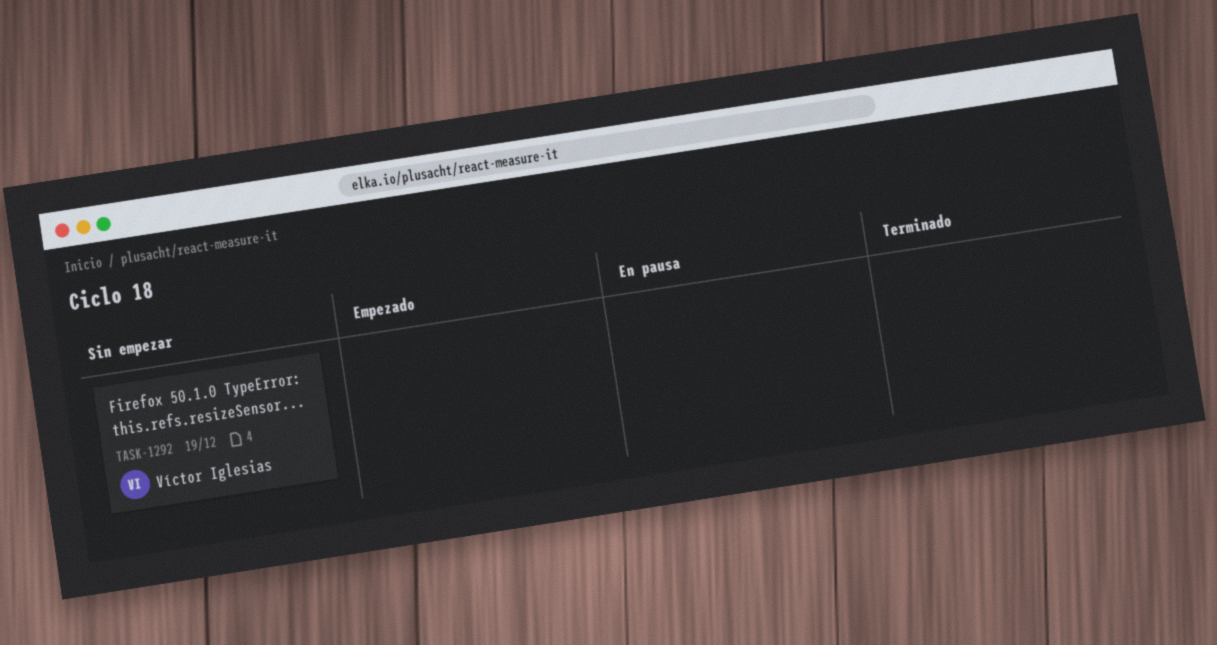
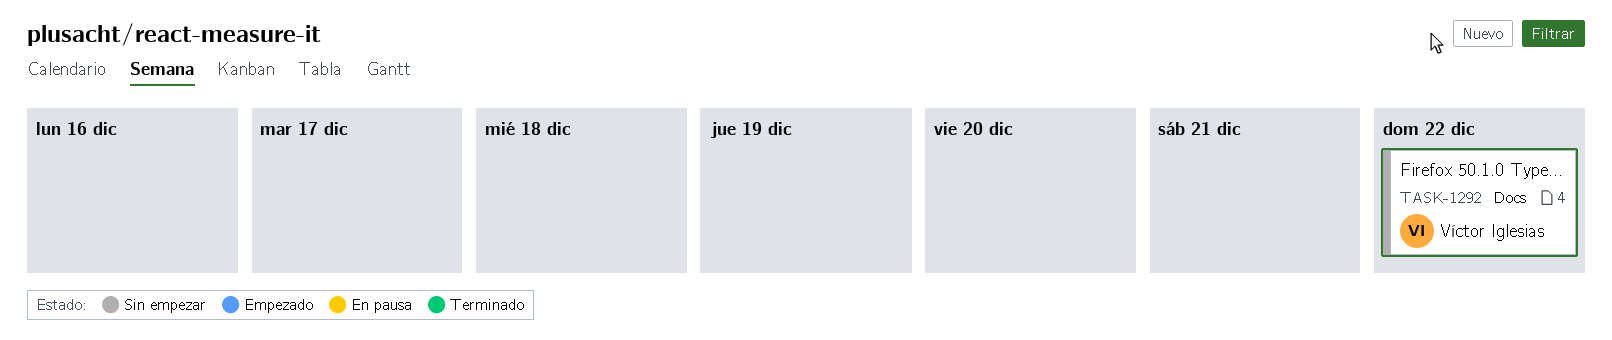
TASK-1292, due: Dec 19 -> Dec 22

